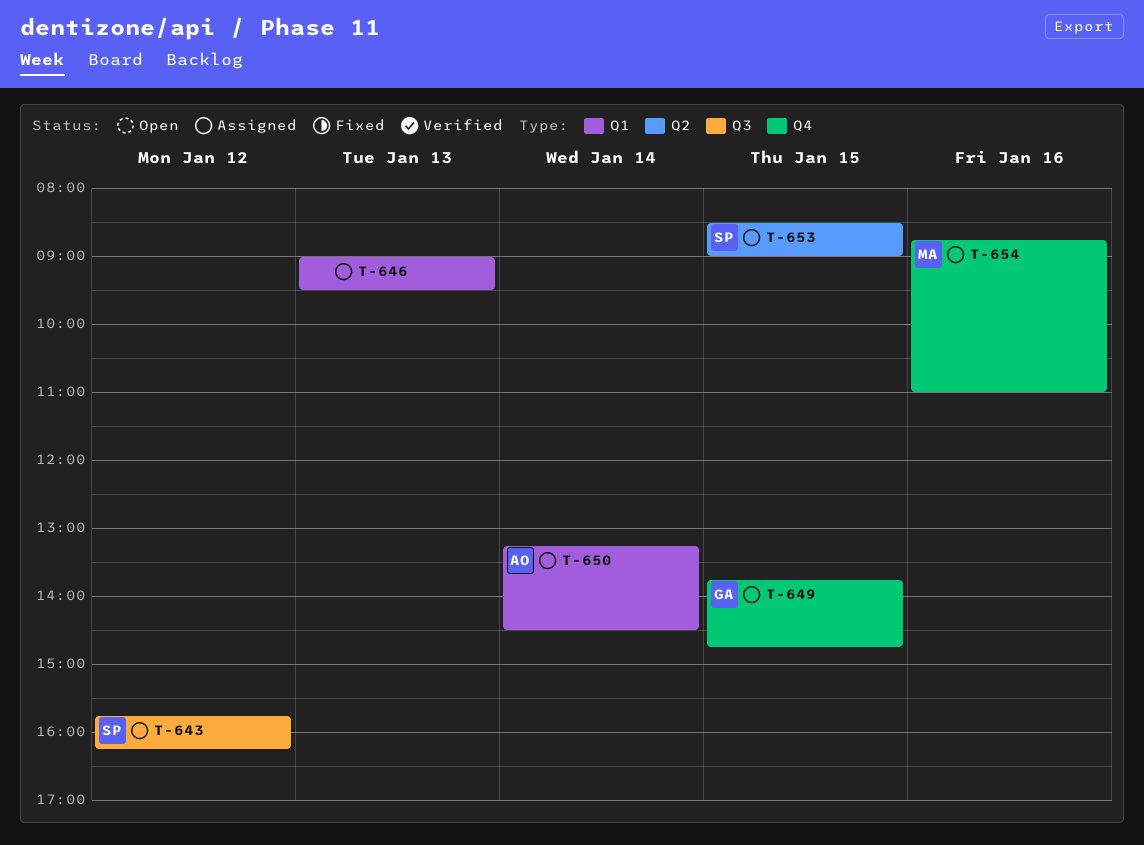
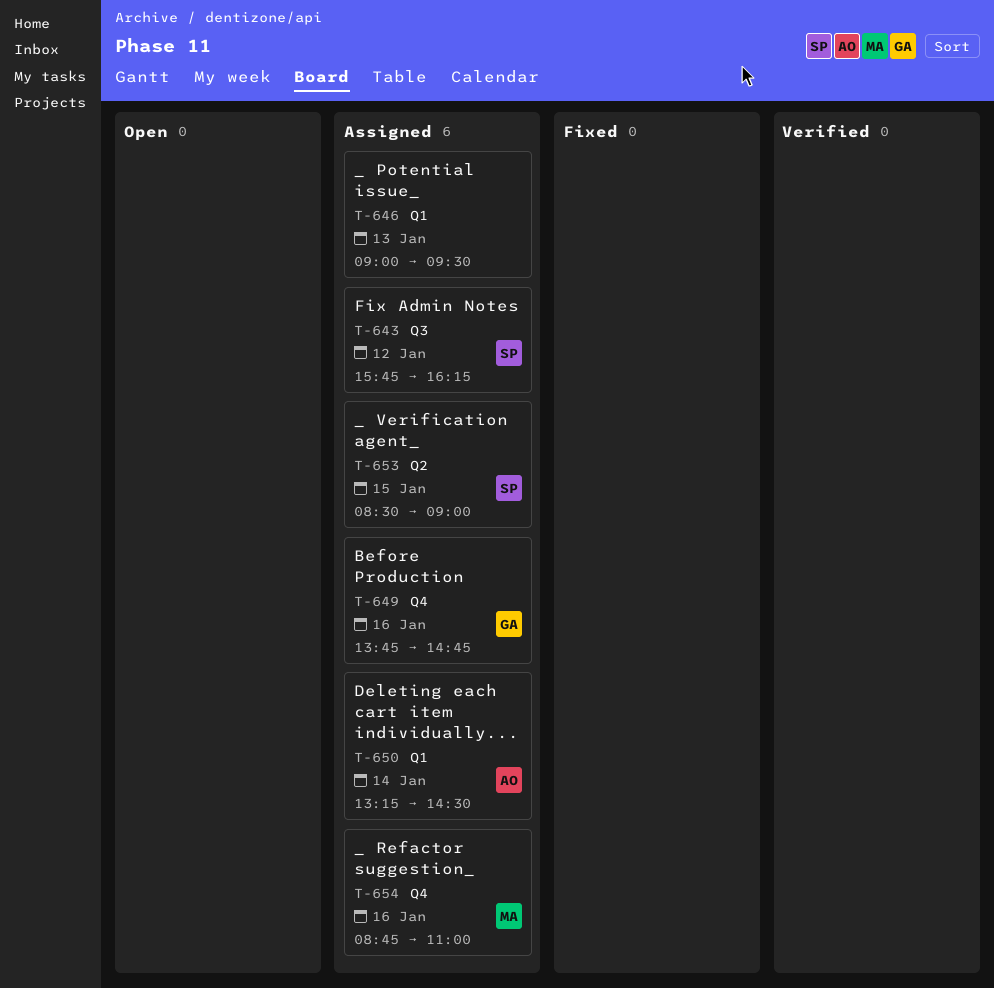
T-649, day: Jan 15 -> Jan 16

